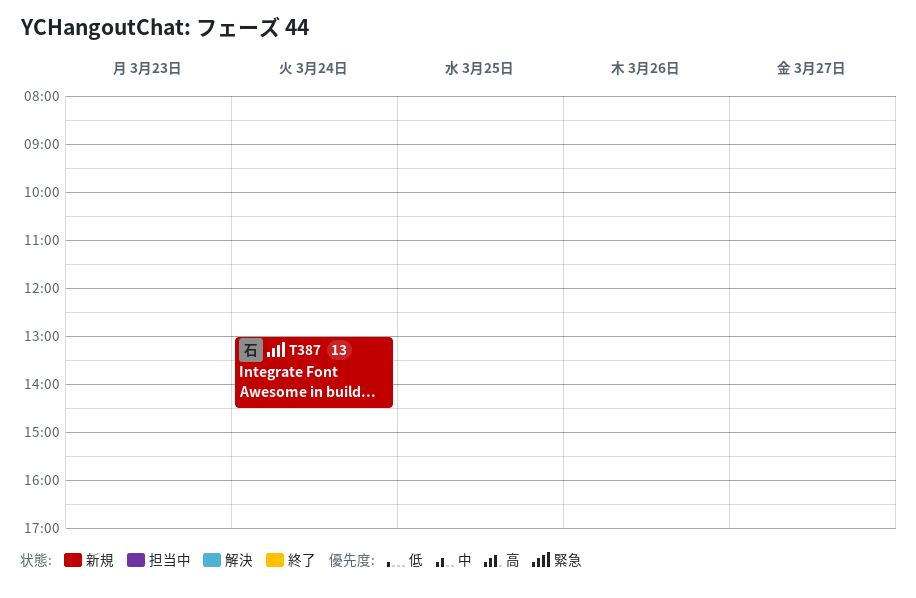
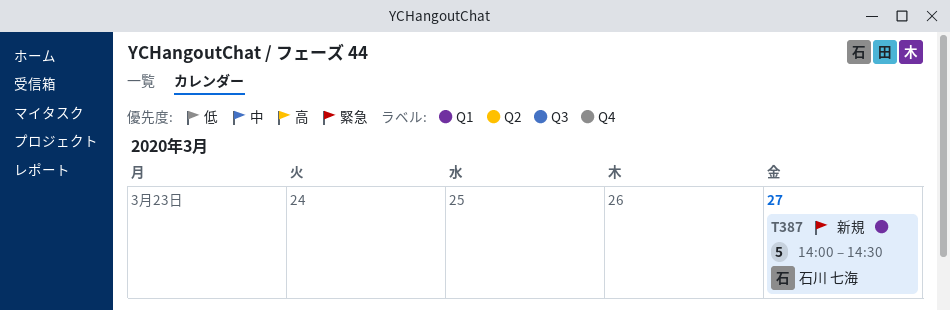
T387, estimate: 13 -> 5
T387, day: Mar 24 -> Mar 27
T387, begins: 13:00 -> 14:00

